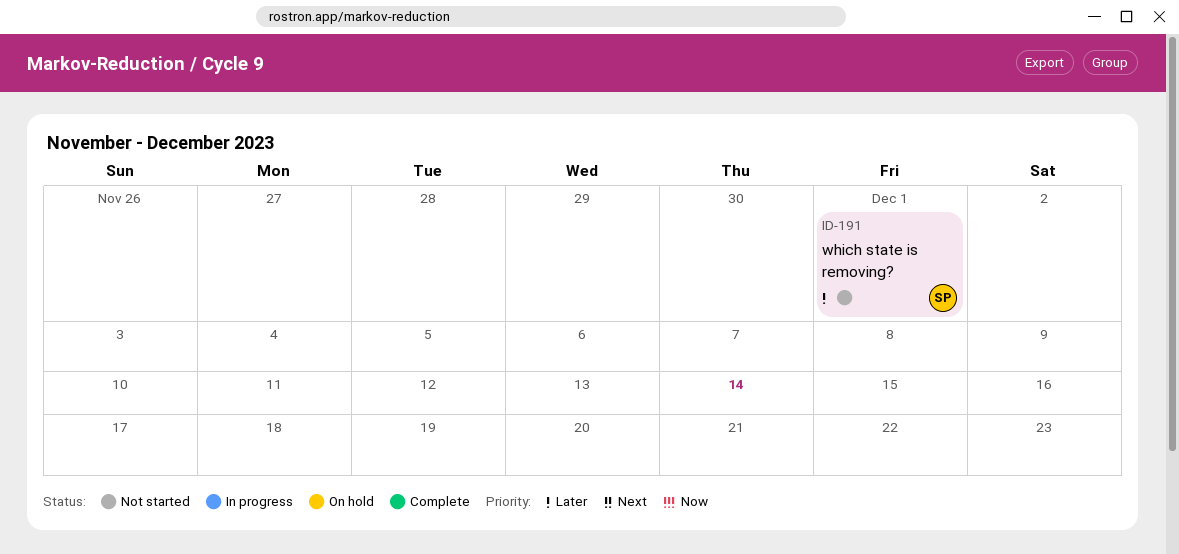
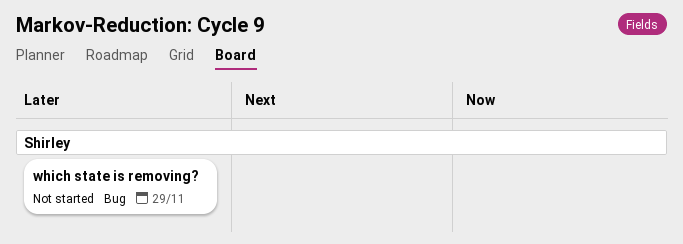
which state is removing?, due: Dec 1 -> Nov 29

